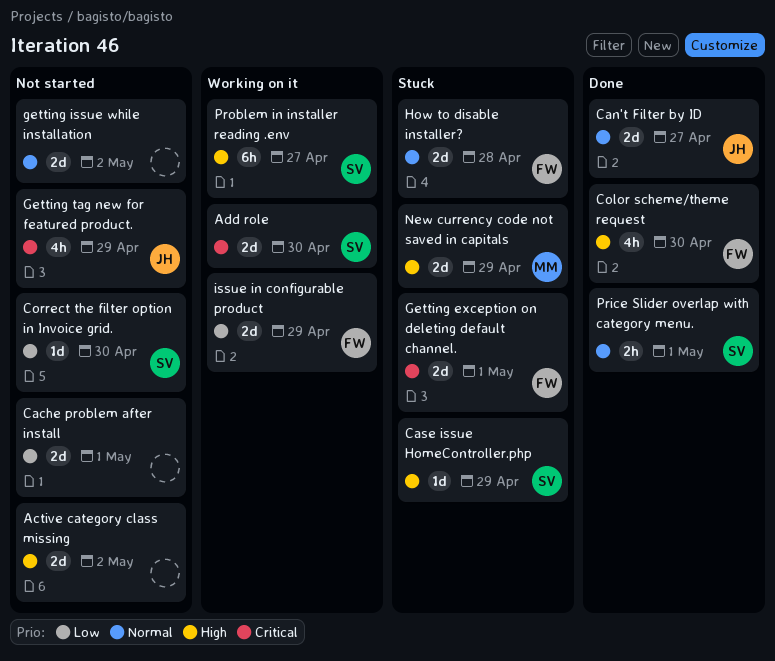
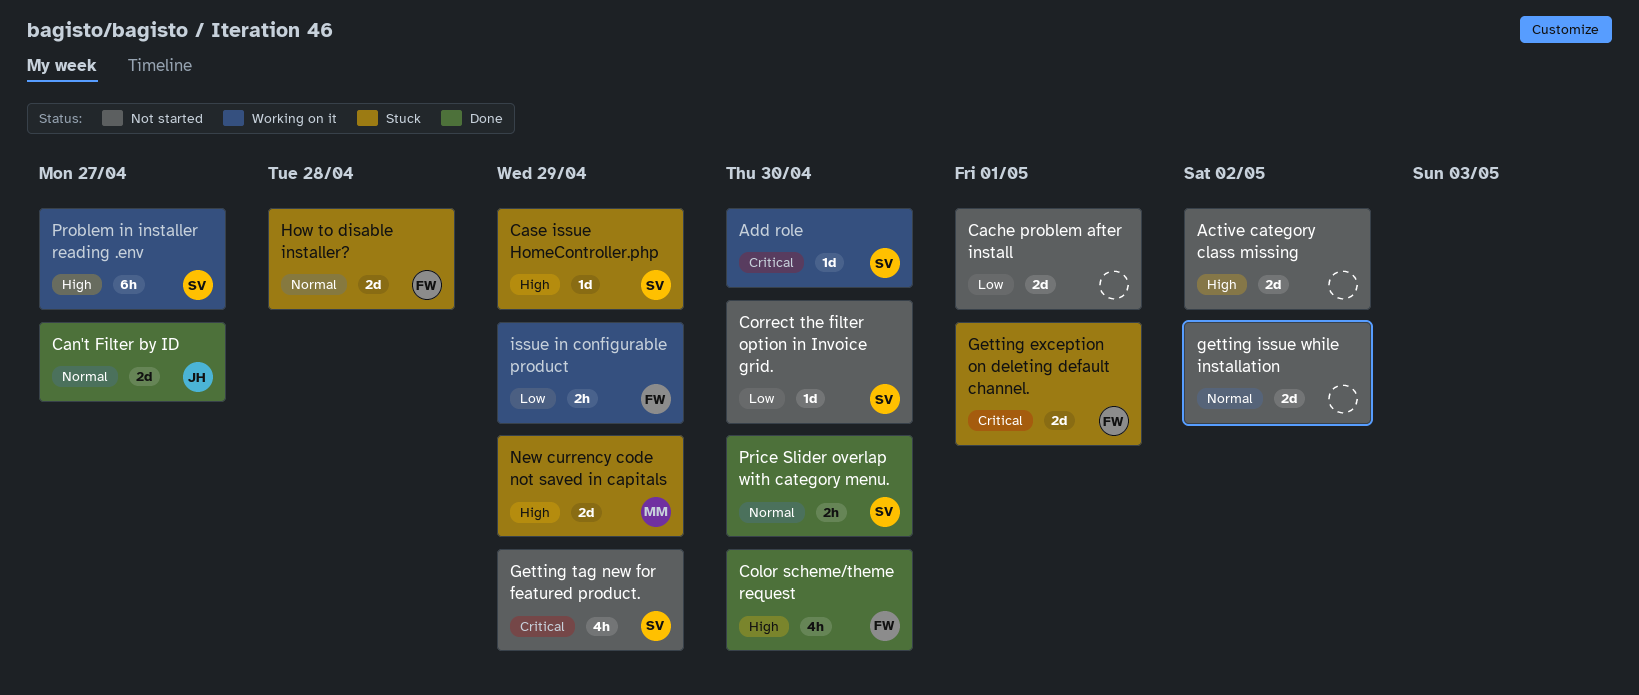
Add role, estimate: 2d -> 1d
Getting tag new for featured product., owner: JH -> SV
issue in configurable product, estimate: 2d -> 2h
Price Slider overlap with category menu., due: May 1 -> Apr 30

